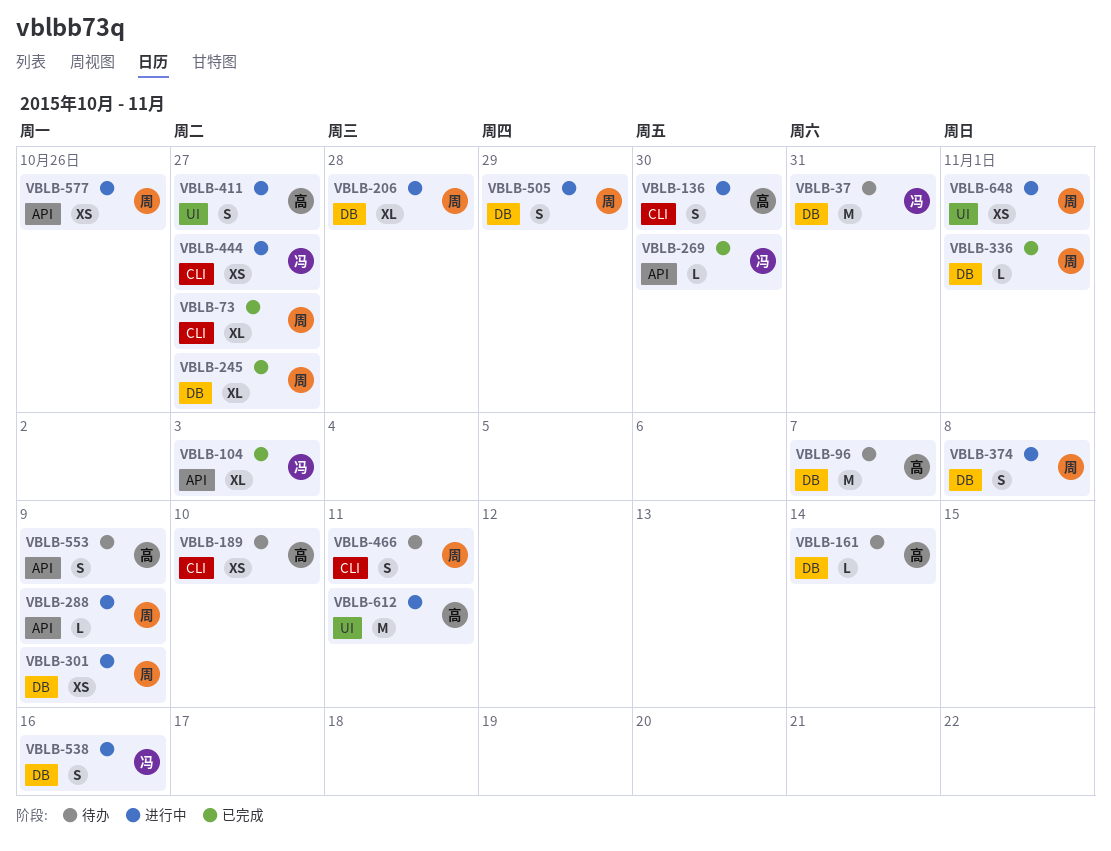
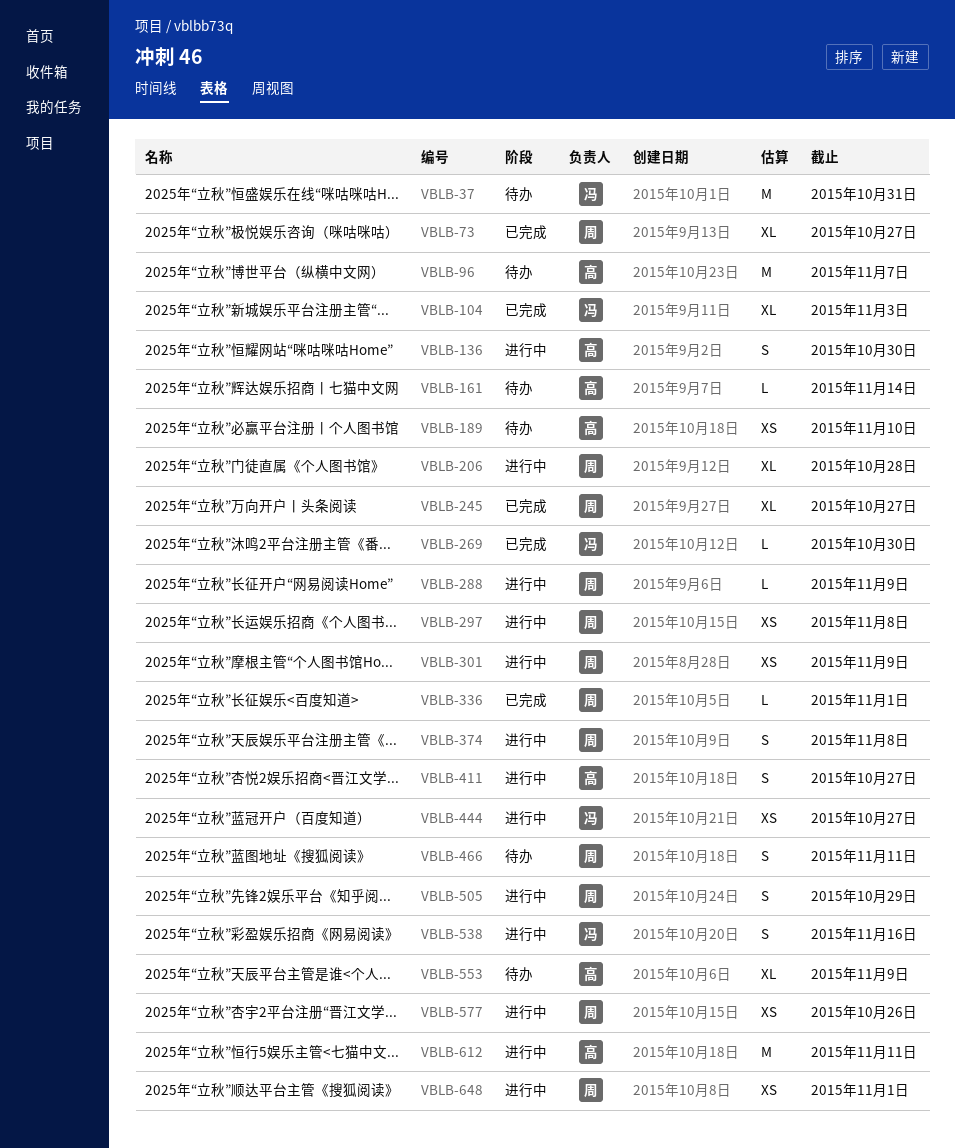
VBLB-297: none -> present
VBLB-553, estimate: S -> XL

